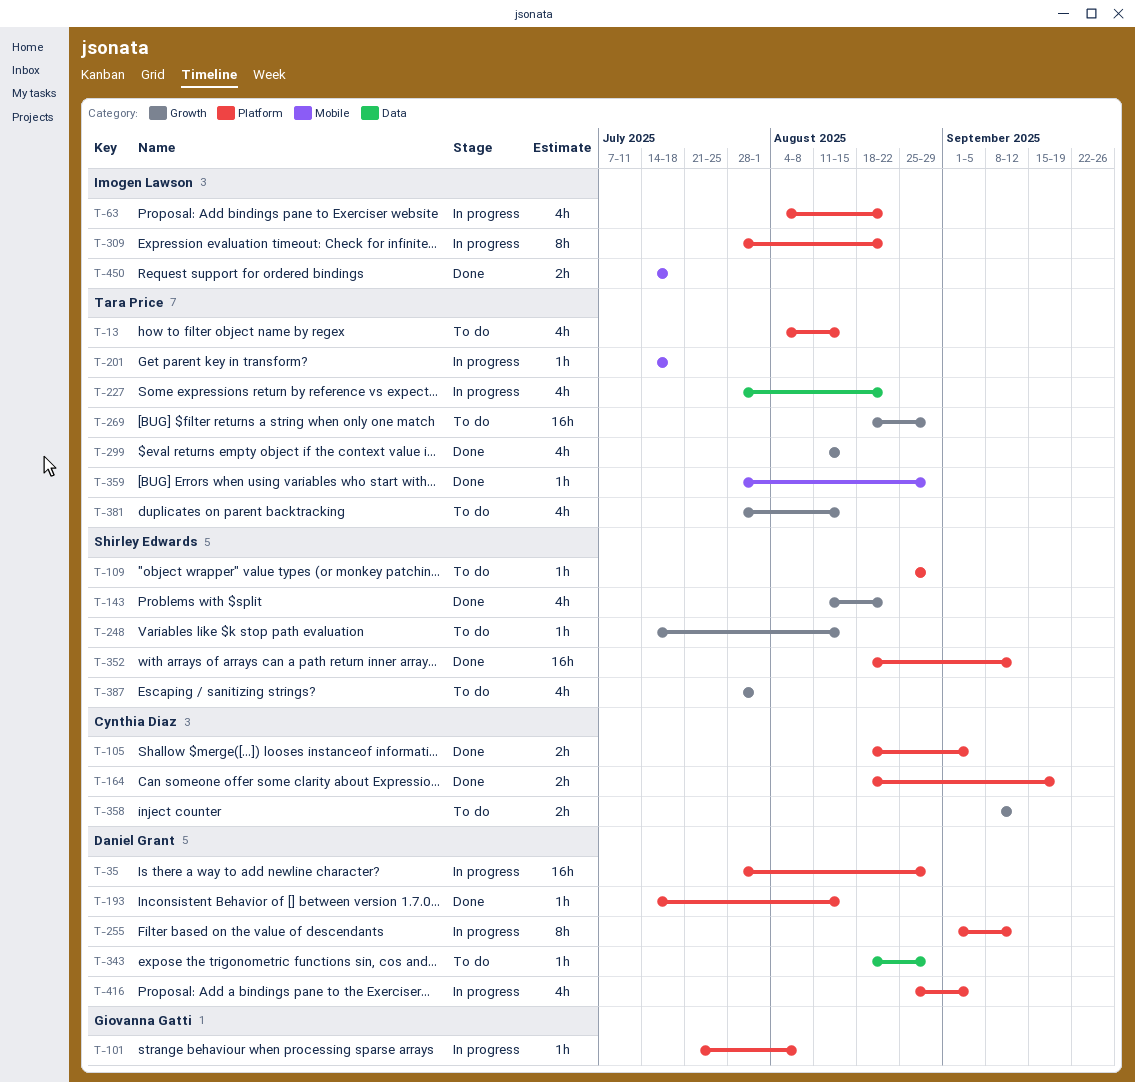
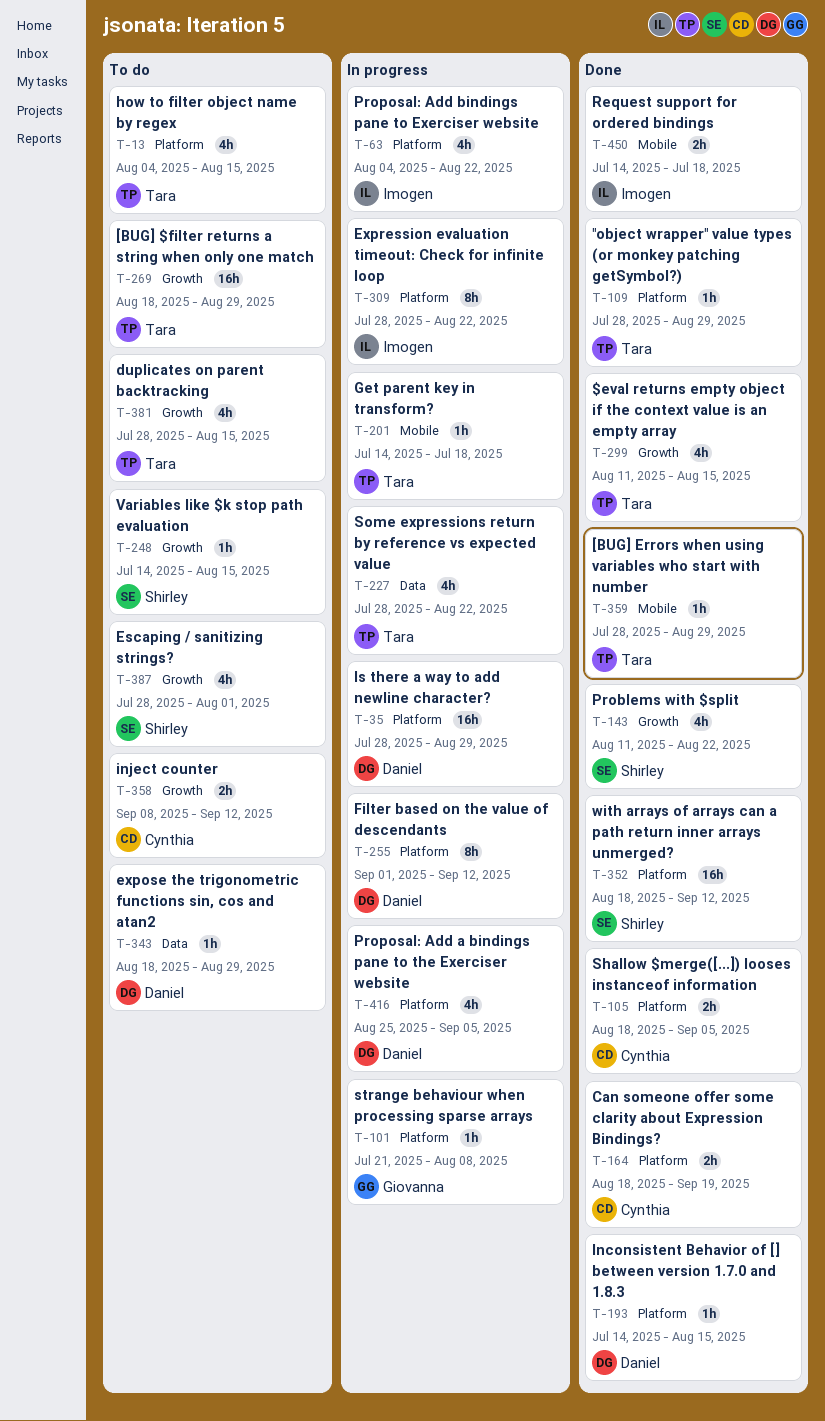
T-109, status: To do -> Done
T-109, owner: Shirley Edwards -> Tara Price
T-109, start: Aug 25 -> Jul 28

